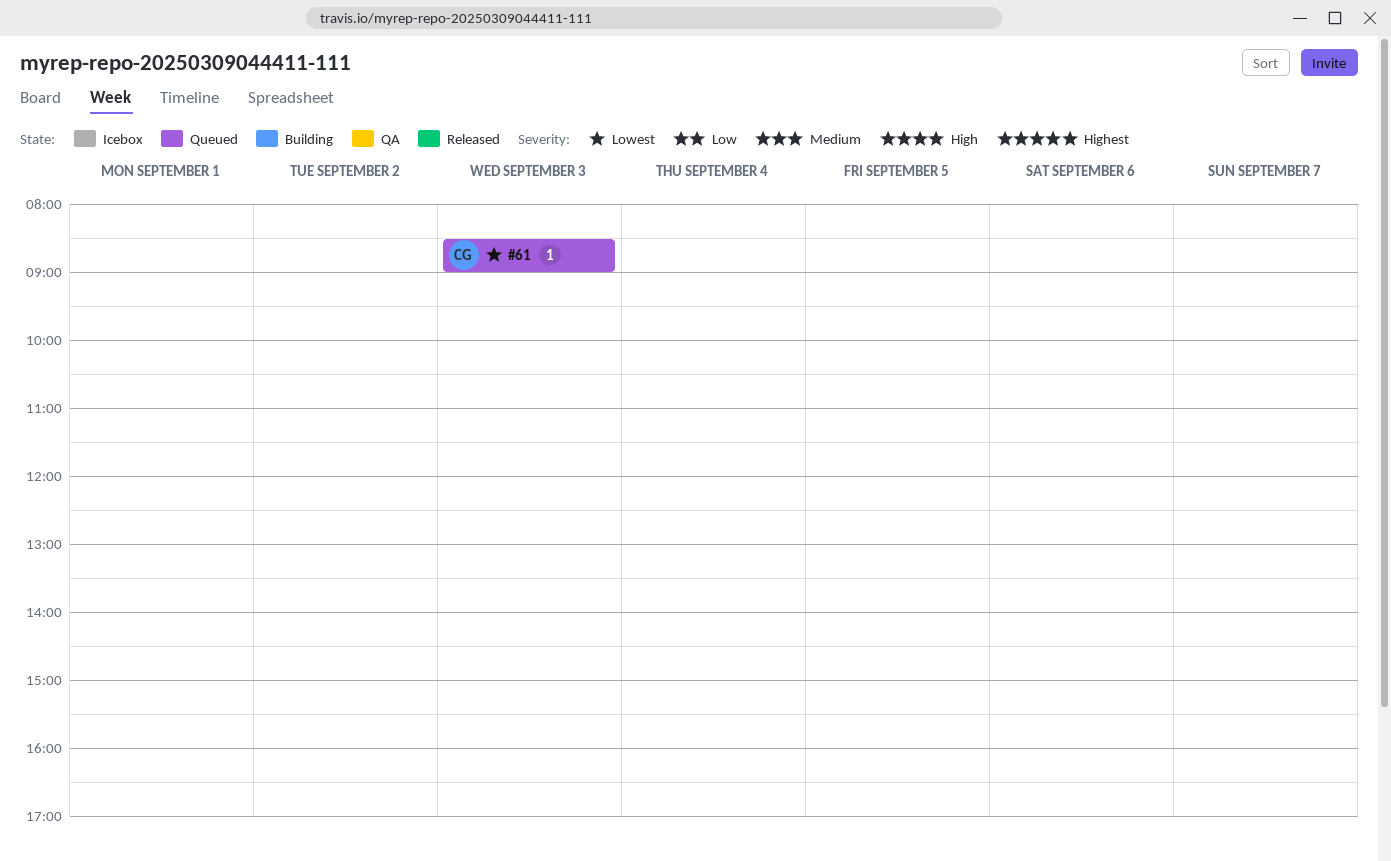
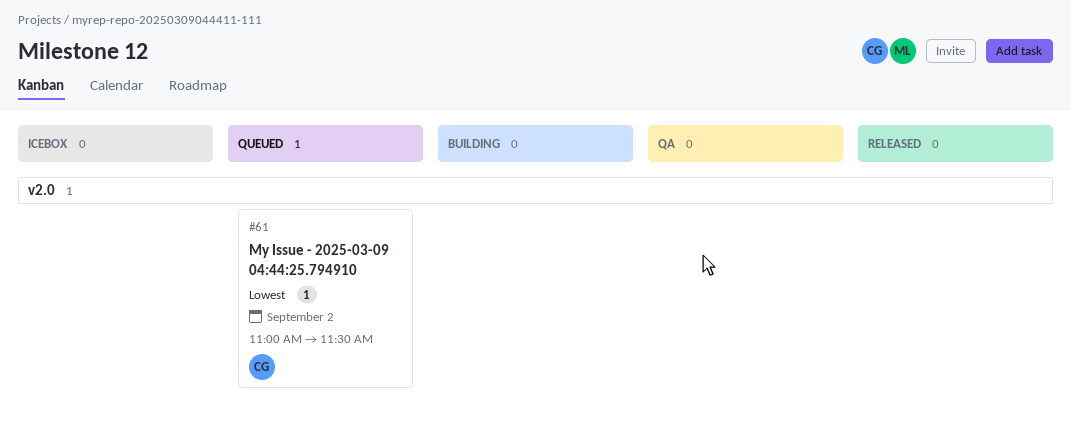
#61, day: Sep 3 -> Sep 2
#61, begins: 08:30 -> 11:00
#61, ends: 09:00 -> 11:30

